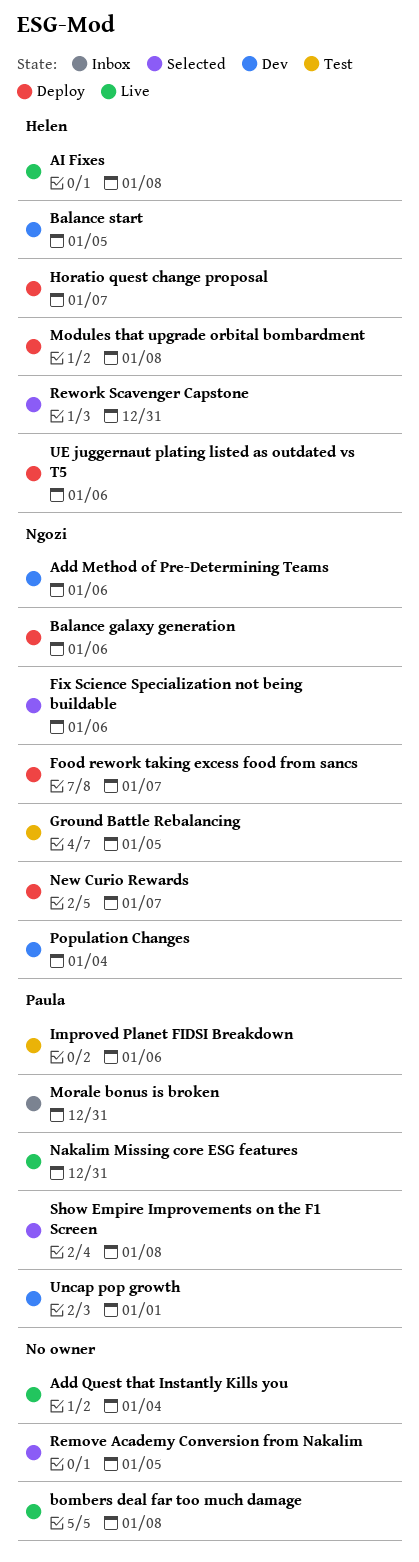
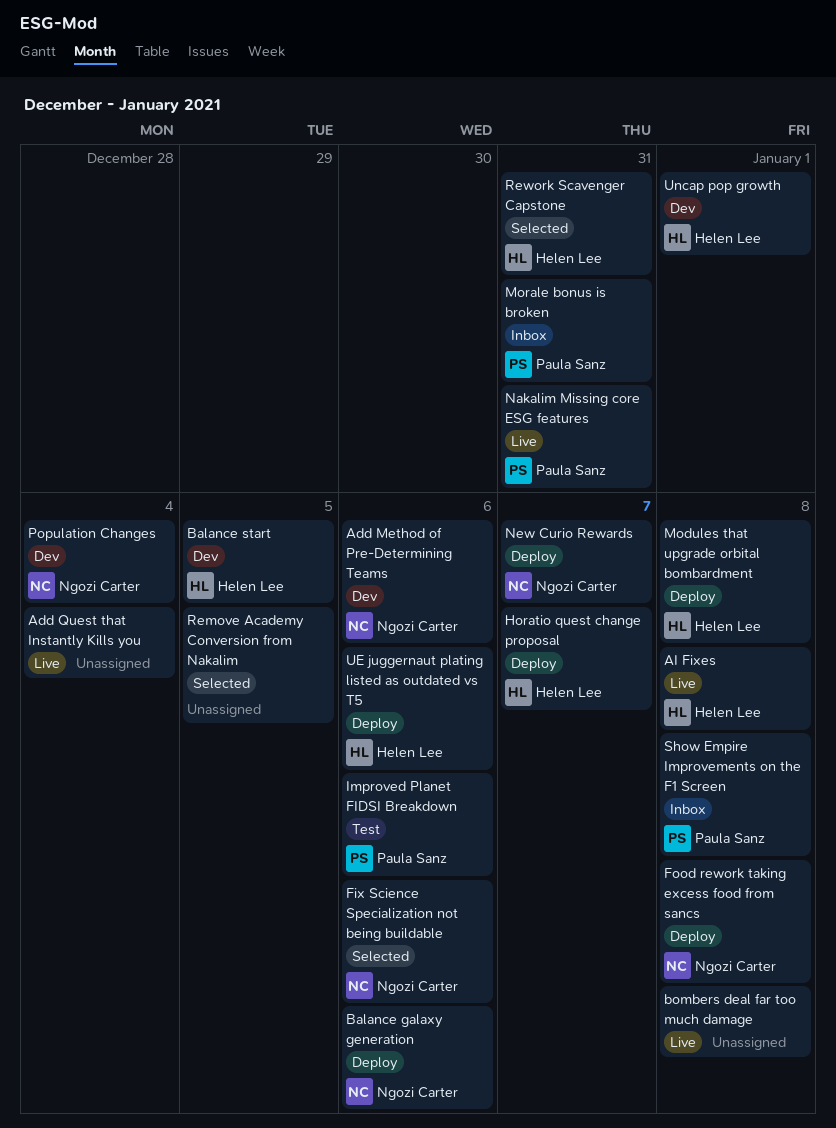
Food rework taking excess food from sancs, due: Jan 7 -> Jan 8
Ground Battle Rebalancing: present -> none
Show Empire Improvements on the F1 Screen, status: Selected -> Inbox
Uncap pop growth, owner: Paula Sanz -> Helen Lee

